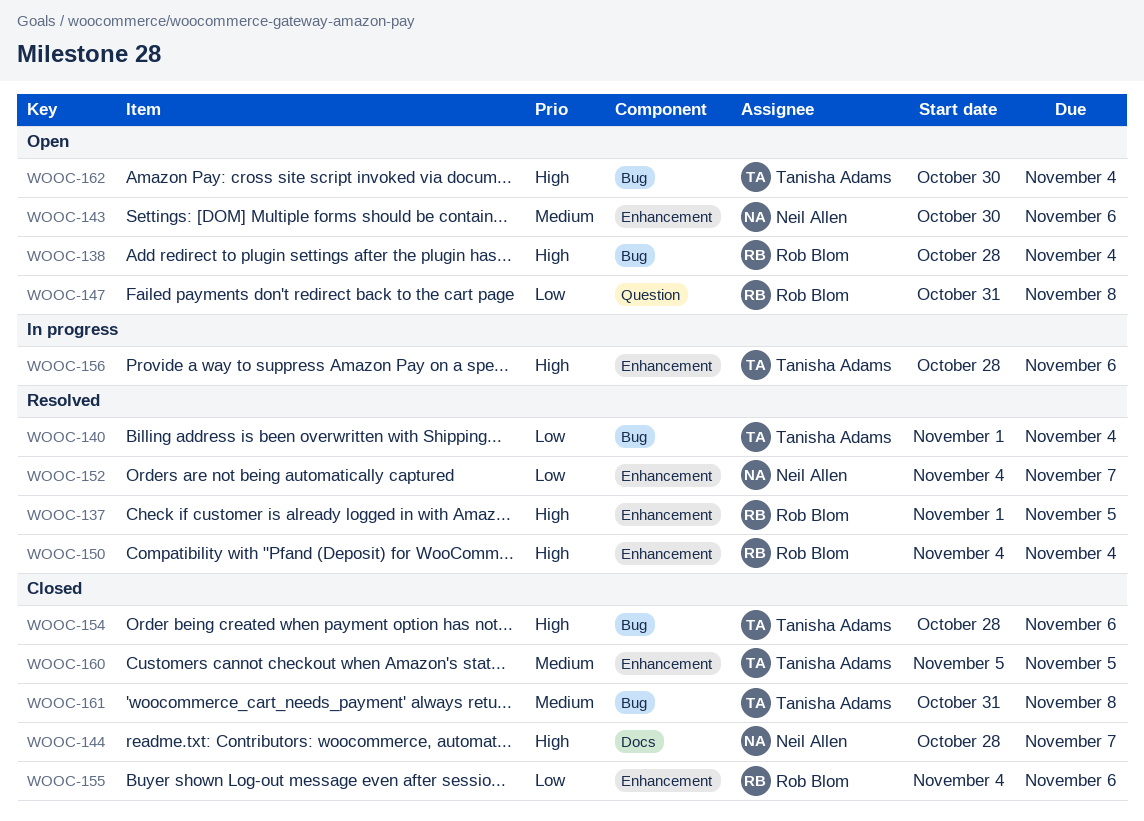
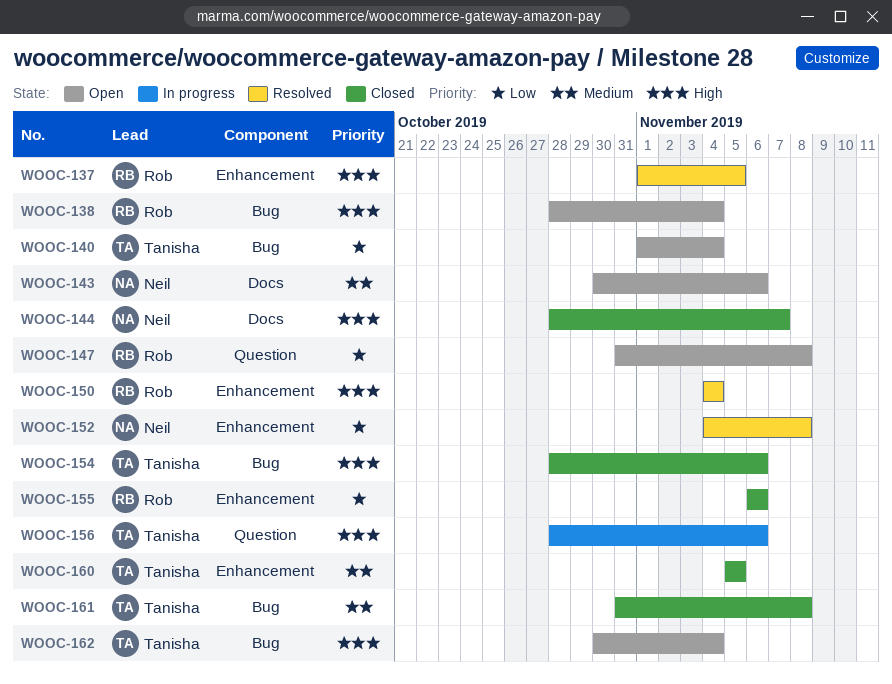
WOOC-140, status: Resolved -> Open
WOOC-143, label: Enhancement -> Docs
WOOC-152, due: Nov 7 -> Nov 8
WOOC-155, start: Nov 4 -> Nov 6
WOOC-156, label: Enhancement -> Question

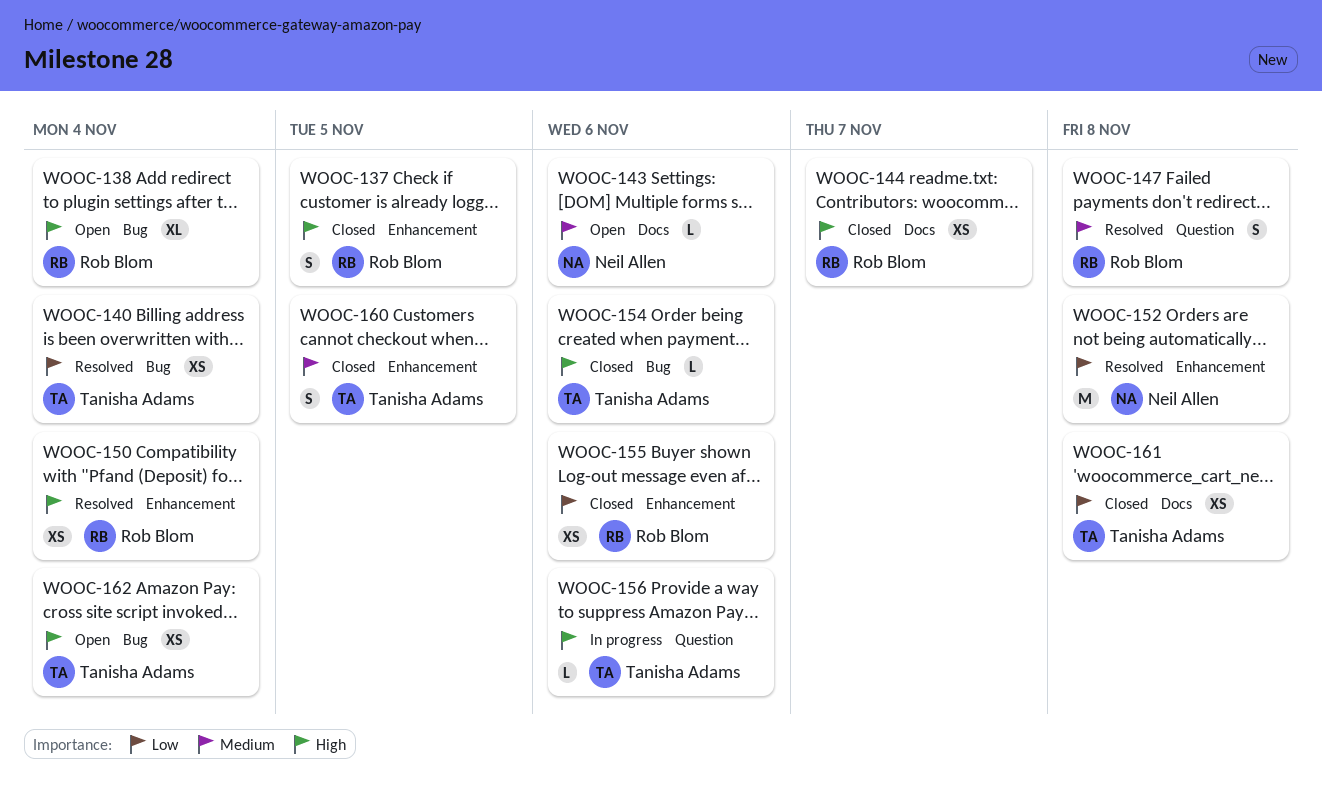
WOOC-137, status: Resolved -> Closed
WOOC-140, status: Open -> Resolved
WOOC-144, owner: Neil Allen -> Rob Blom
WOOC-147, status: Open -> Resolved
WOOC-147, priority: Low -> Medium
WOOC-161, priority: Medium -> Low
WOOC-161, label: Bug -> Docs

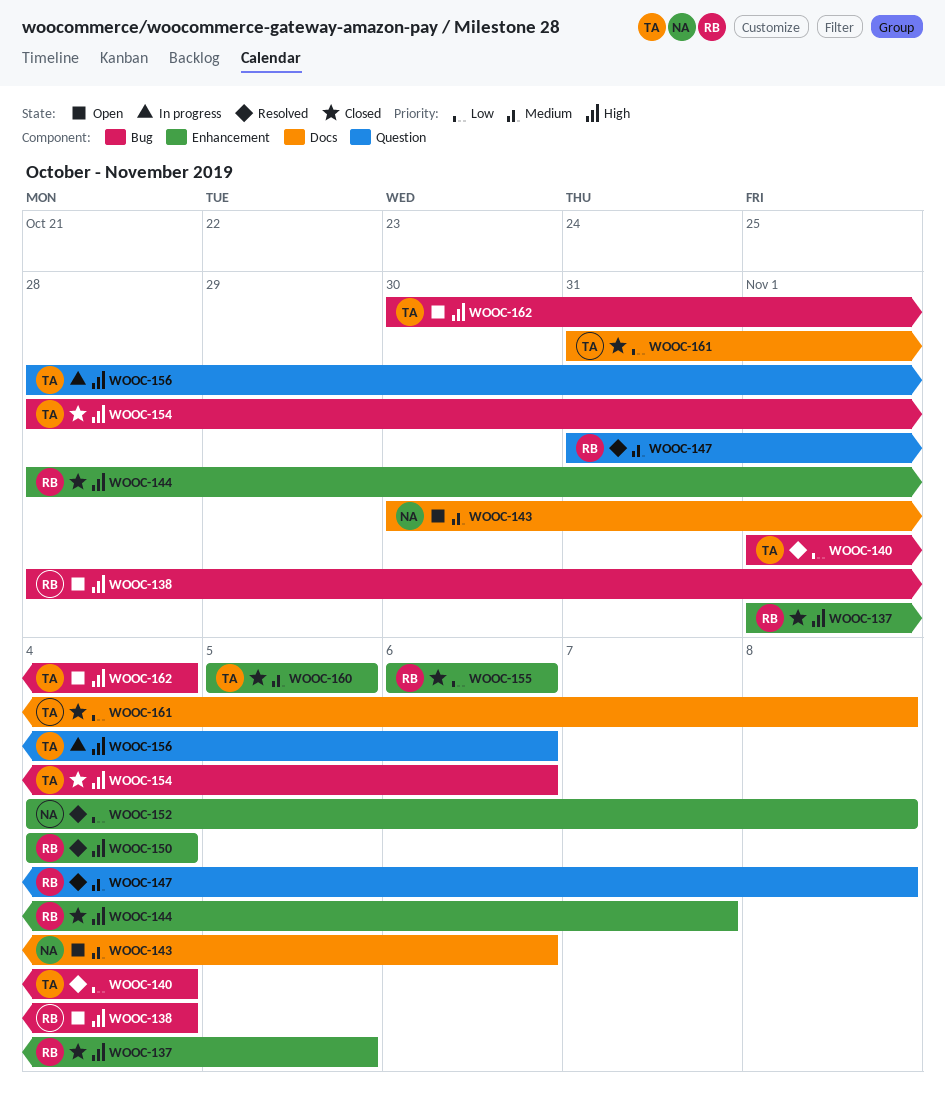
WOOC-144, label: Docs -> Enhancement

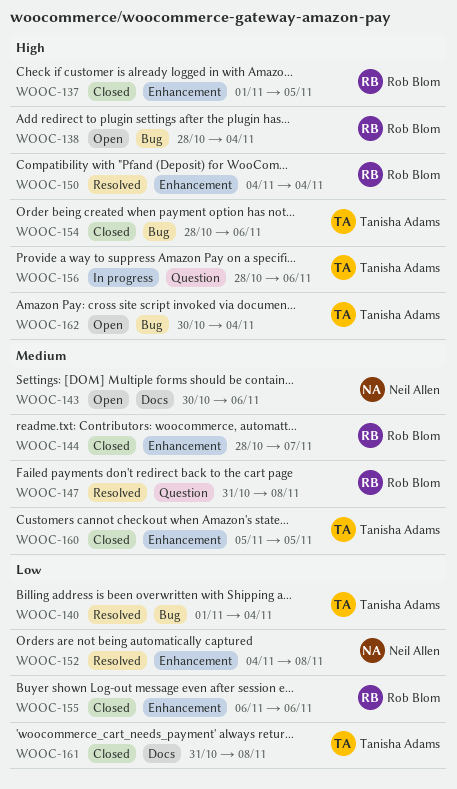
WOOC-144, priority: High -> Medium

